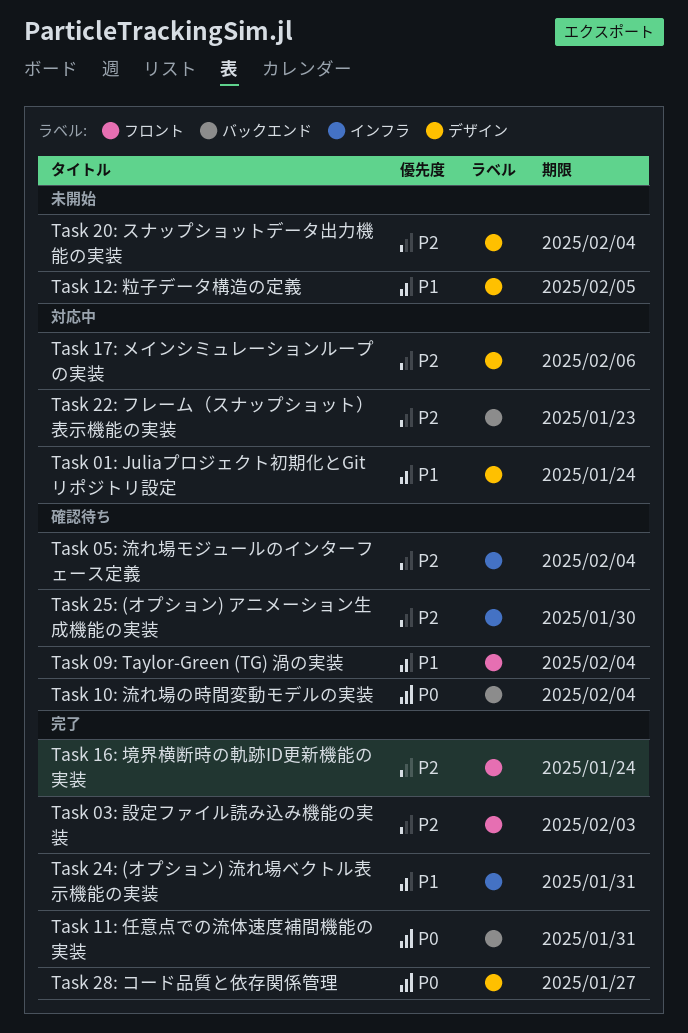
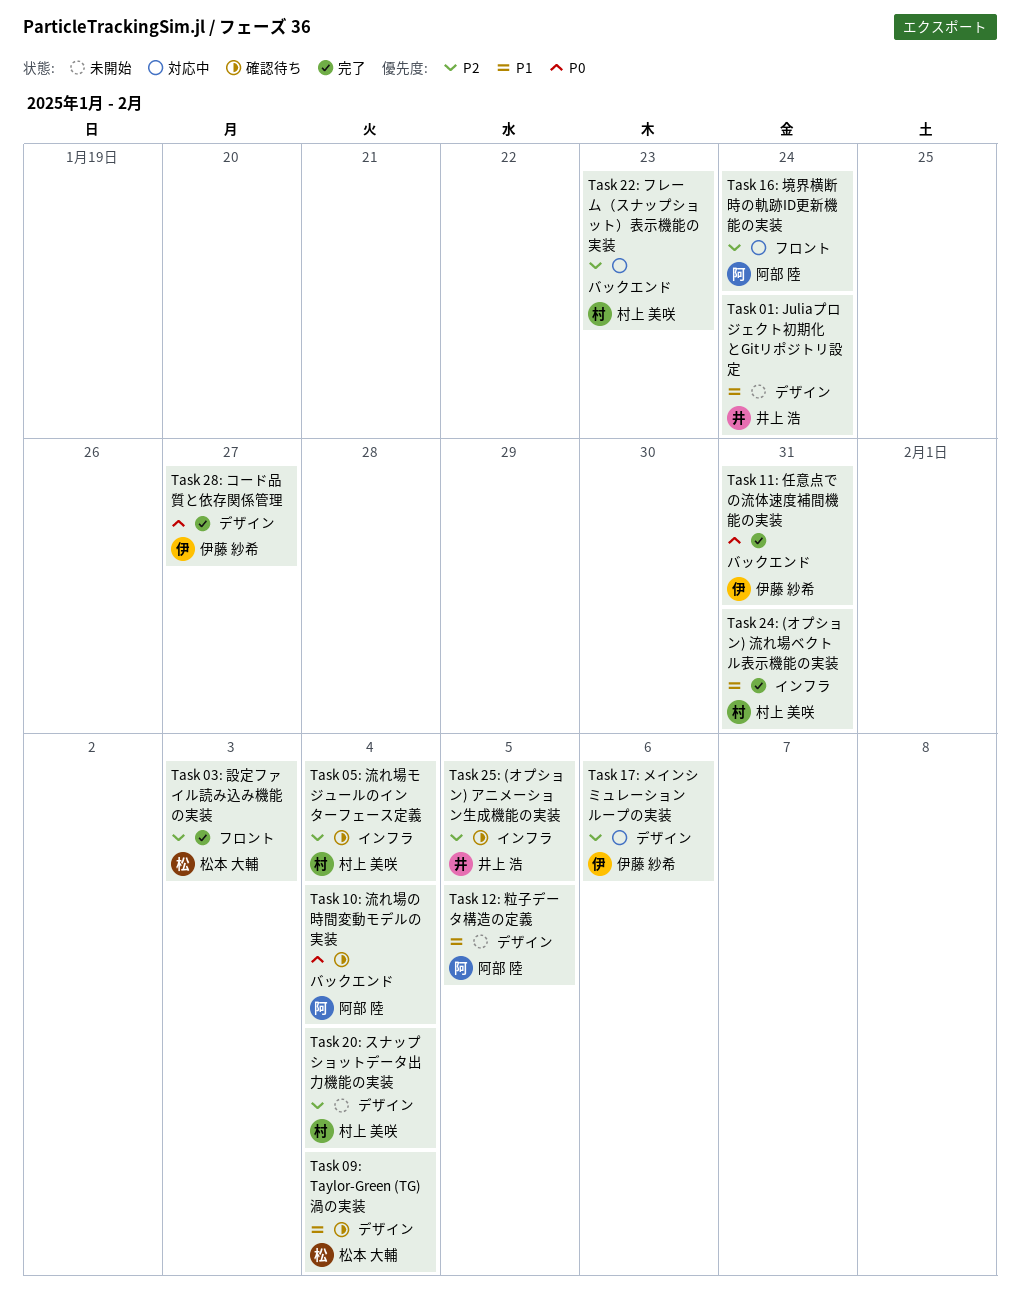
Task 01: Juliaプロジェクト初期化とGitリポジトリ設定, status: 対応中 -> 未開始
Task 09: Taylor-Green (TG) 渦の実装, label: フロント -> デザイン
Task 16: 境界横断時の軌跡ID更新機能の実装, status: 完了 -> 対応中
Task 25: (オプション) アニメーション生成機能の実装, due: Jan 30 -> Feb 5

